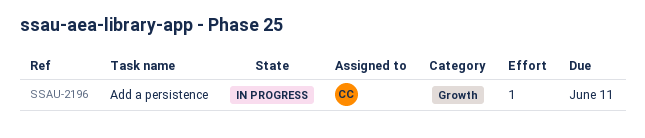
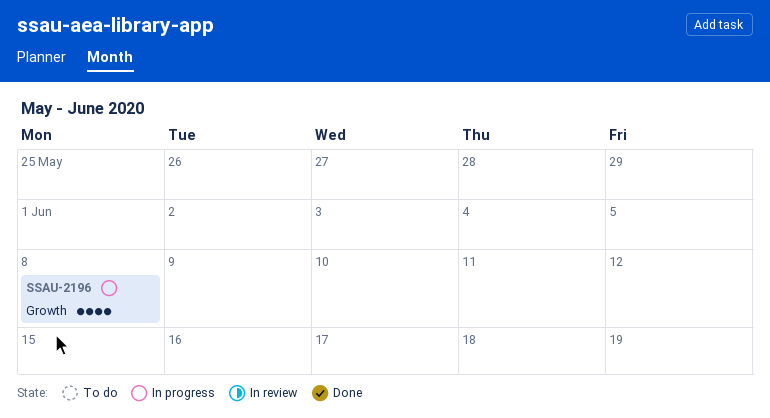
SSAU-2196, estimate: 1 -> 4
SSAU-2196, due: Jun 11 -> Jun 8

